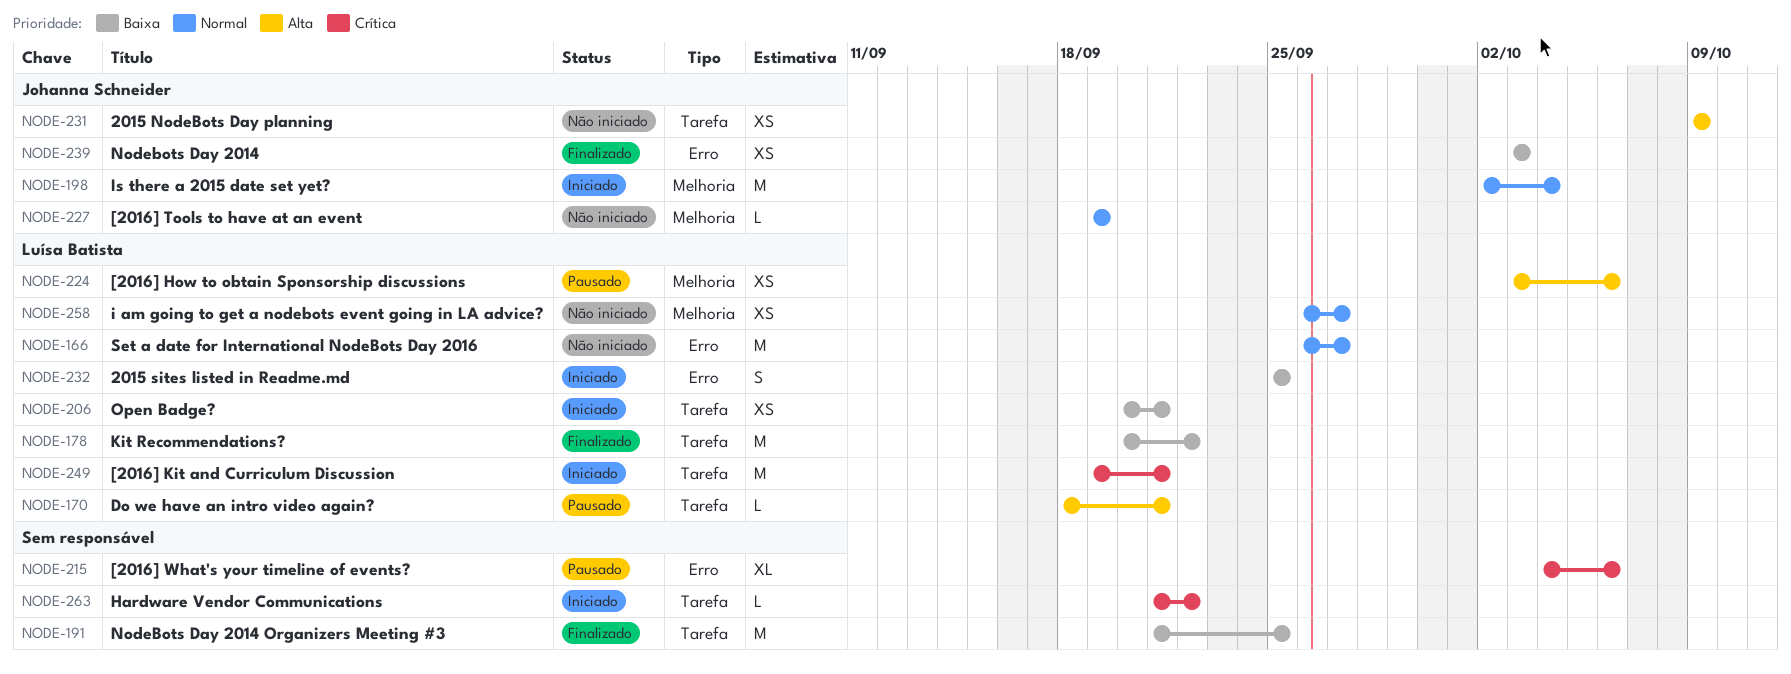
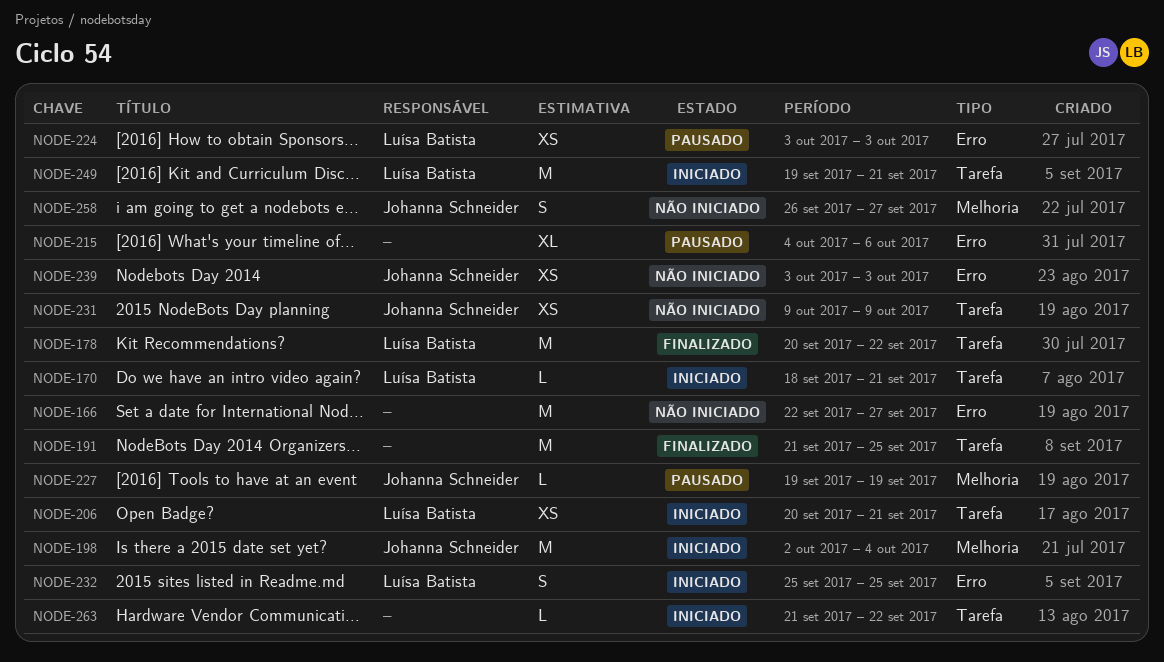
NODE-166, owner: Luísa Batista -> none
NODE-166, start: Sep 26 -> Sep 22
NODE-170, status: Pausado -> Iniciado
NODE-224, label: Melhoria -> Erro
NODE-224, due: Oct 6 -> Oct 3
NODE-227, status: Não iniciado -> Pausado
NODE-239, status: Finalizado -> Não iniciado
NODE-258, owner: Luísa Batista -> Johanna Schneider
NODE-258, estimate: XS -> S

